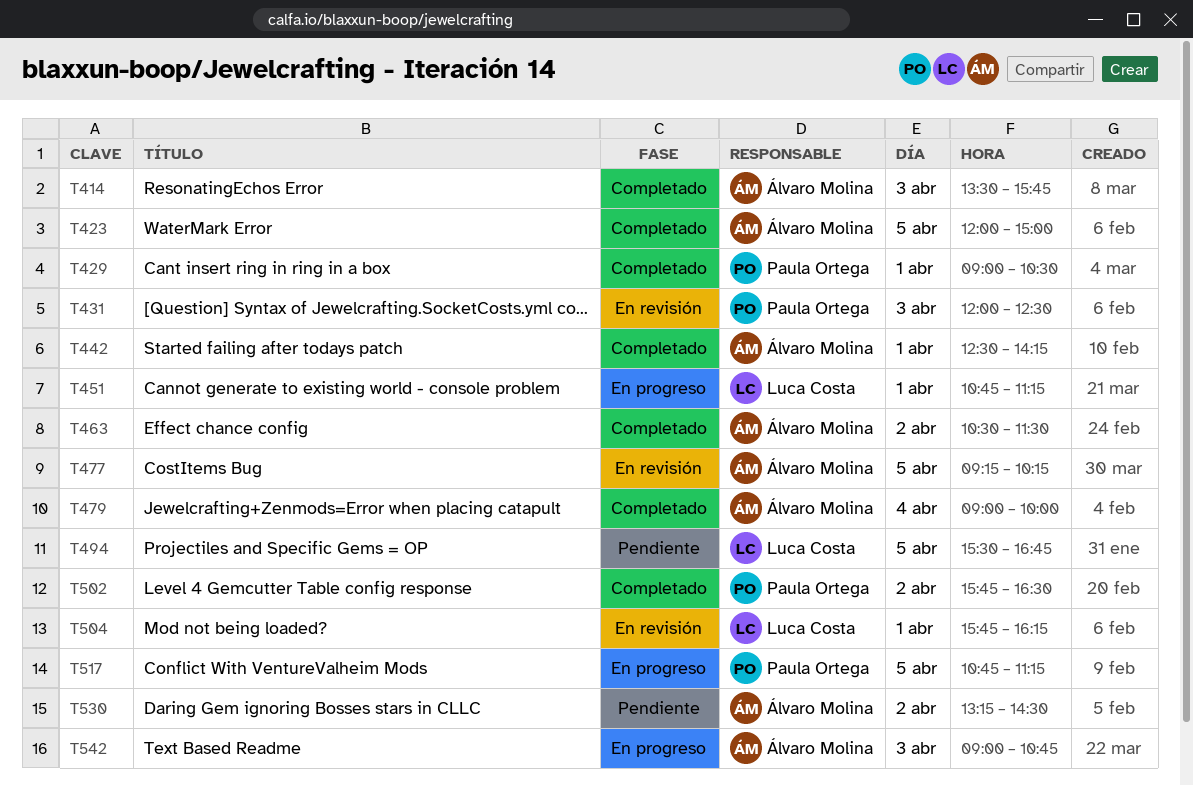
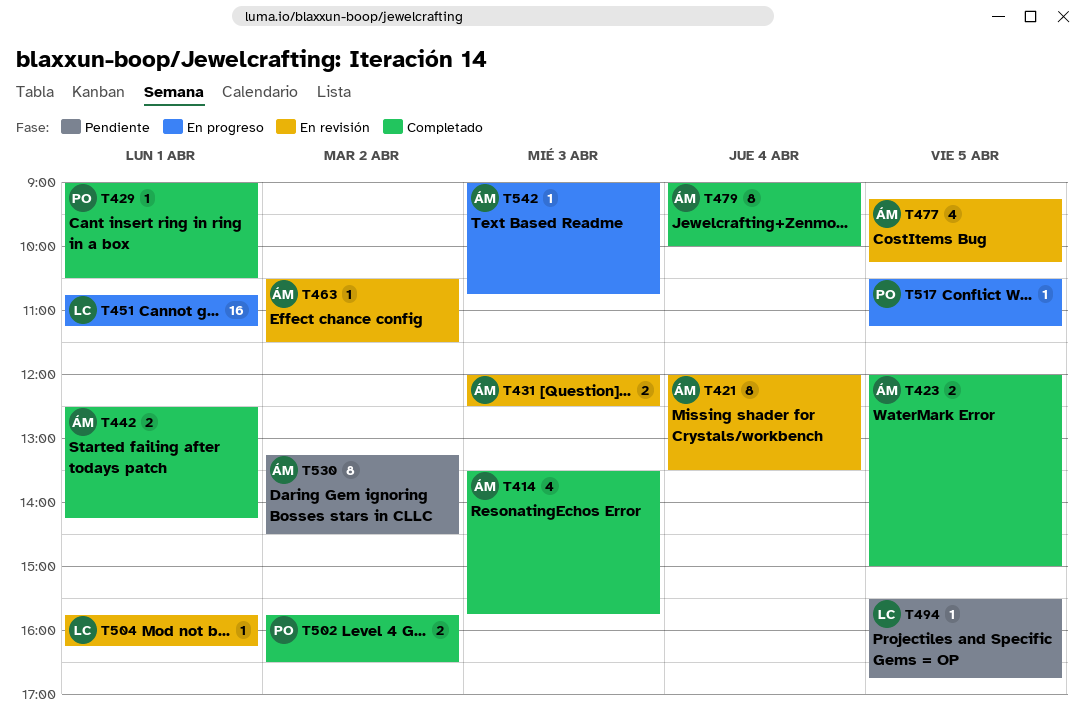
T421: none -> present
T431, owner: Paula Ortega -> Álvaro Molina
T463, status: Completado -> En revisión
T517, begins: 10:45 -> 10:30

